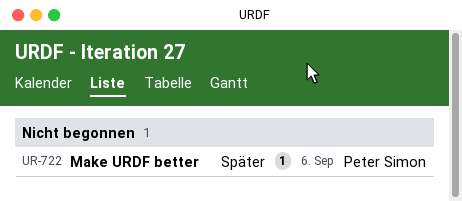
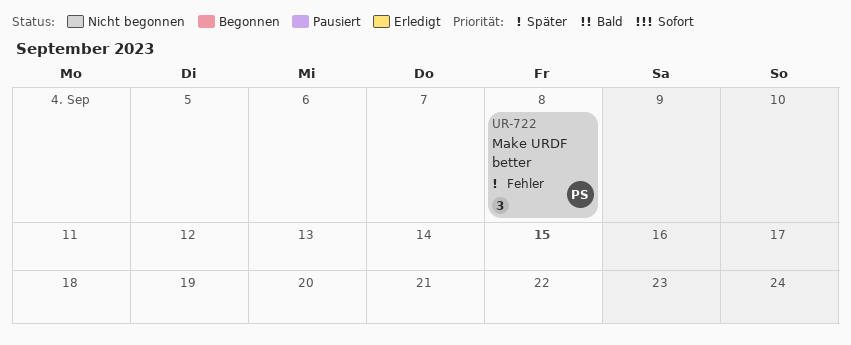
UR-722, estimate: 1 -> 3
UR-722, due: Sep 6 -> Sep 8

